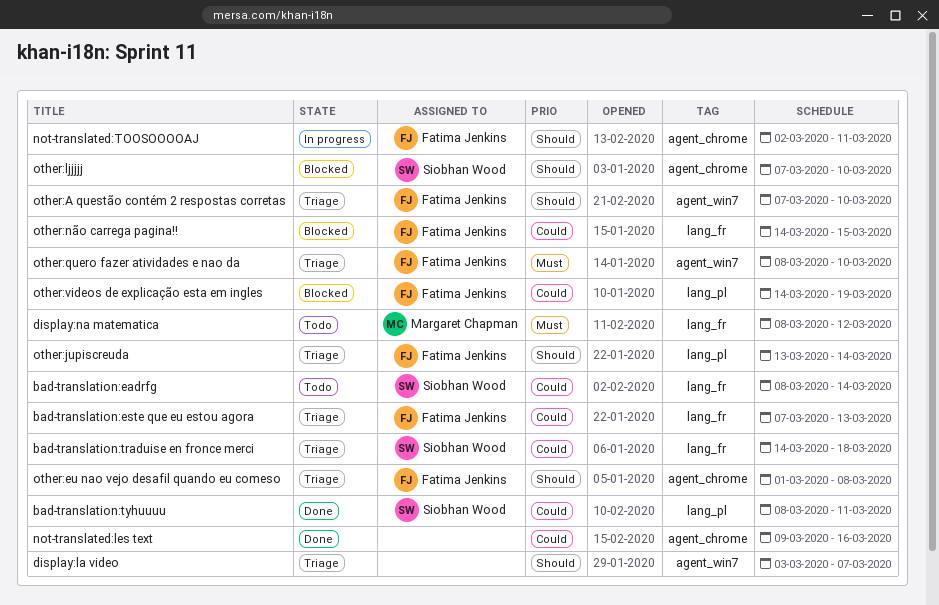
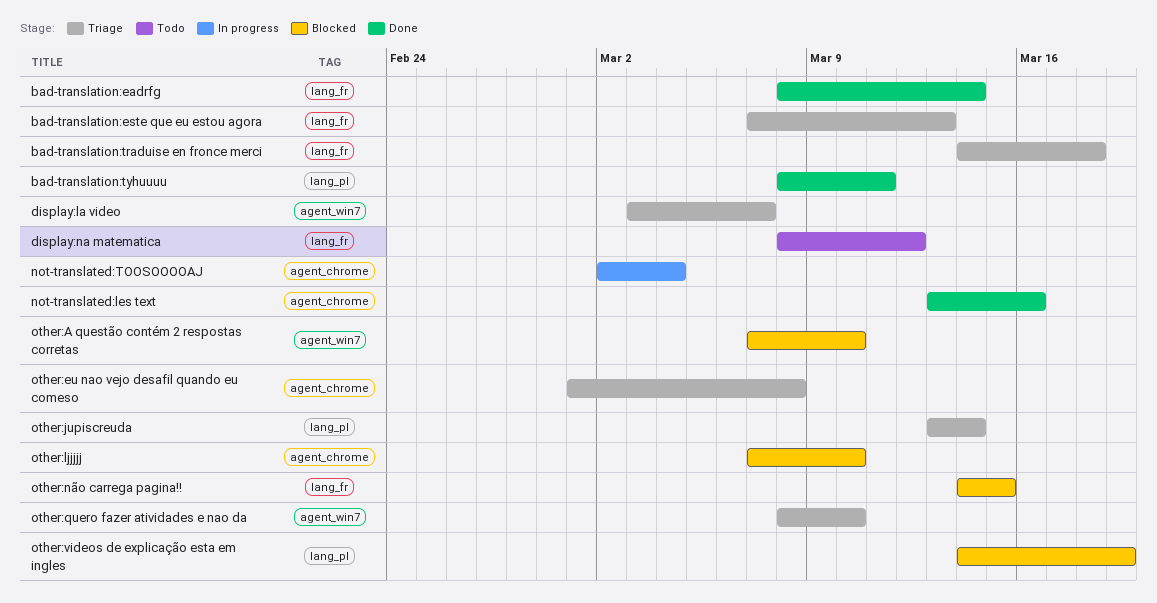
bad-translation:eadrfg, status: Todo -> Done
not-translated:les text, start: Mar 9 -> Mar 13
not-translated:TOOSOOOOAJ, due: Mar 11 -> Mar 4
other:A questão contém 2 respostas corretas, status: Triage -> Blocked

